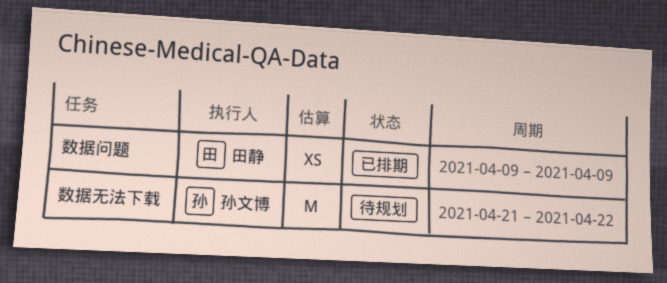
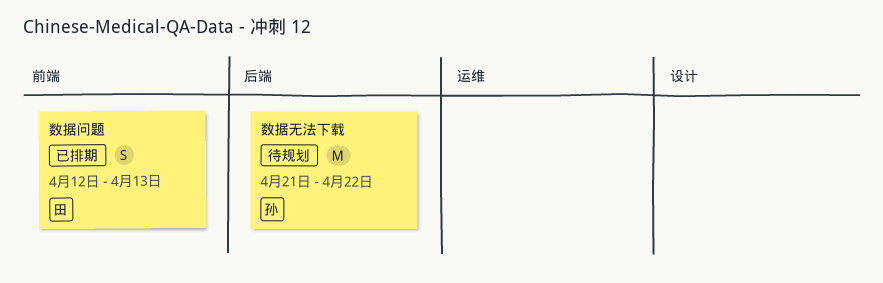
数据问题, estimate: XS -> S
数据问题, start: Apr 9 -> Apr 12
数据问题, due: Apr 9 -> Apr 13

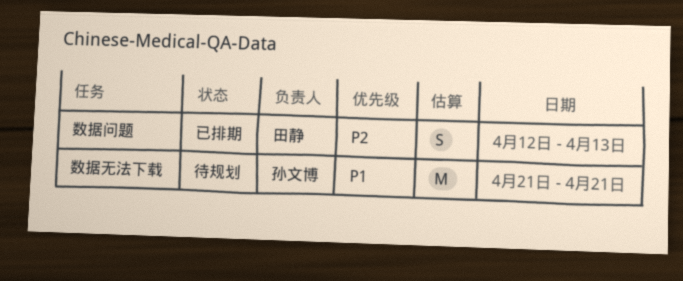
数据无法下载, due: Apr 22 -> Apr 21

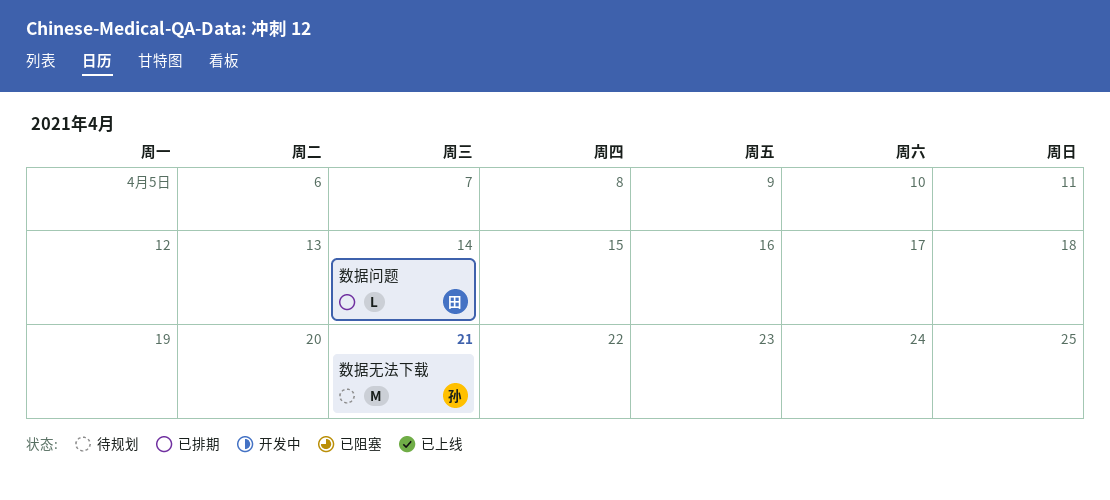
数据问题, estimate: S -> L
数据问题, due: Apr 13 -> Apr 14

